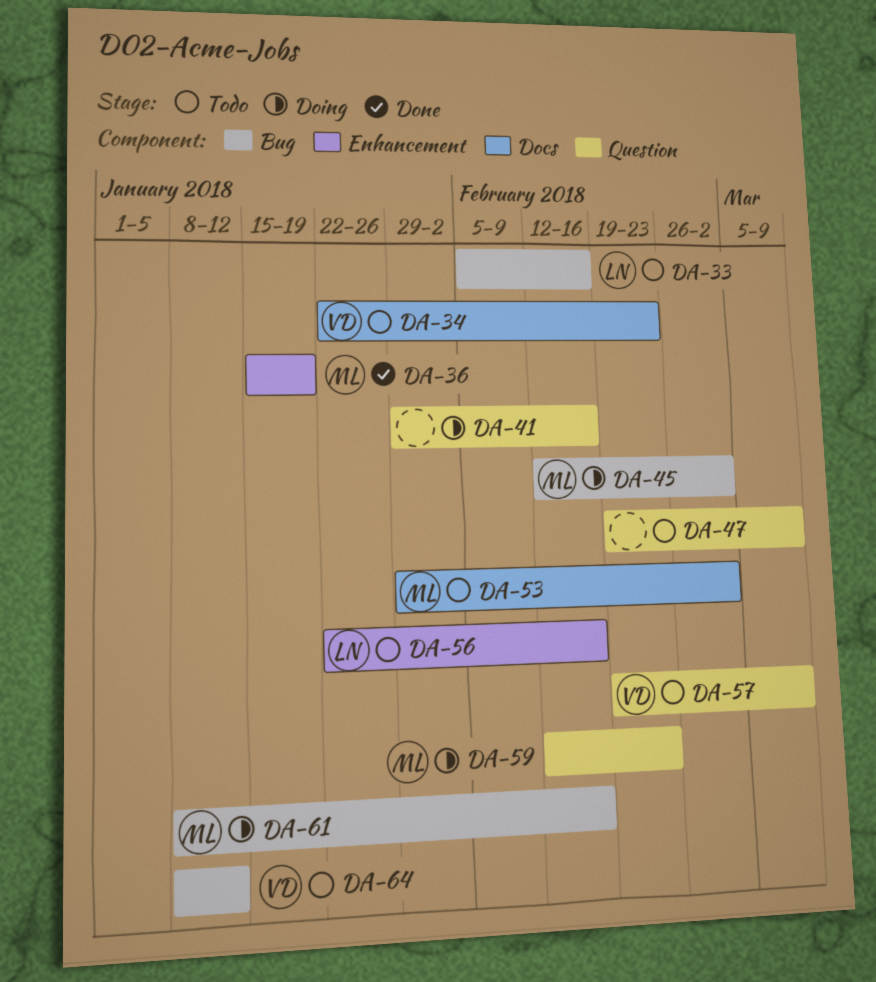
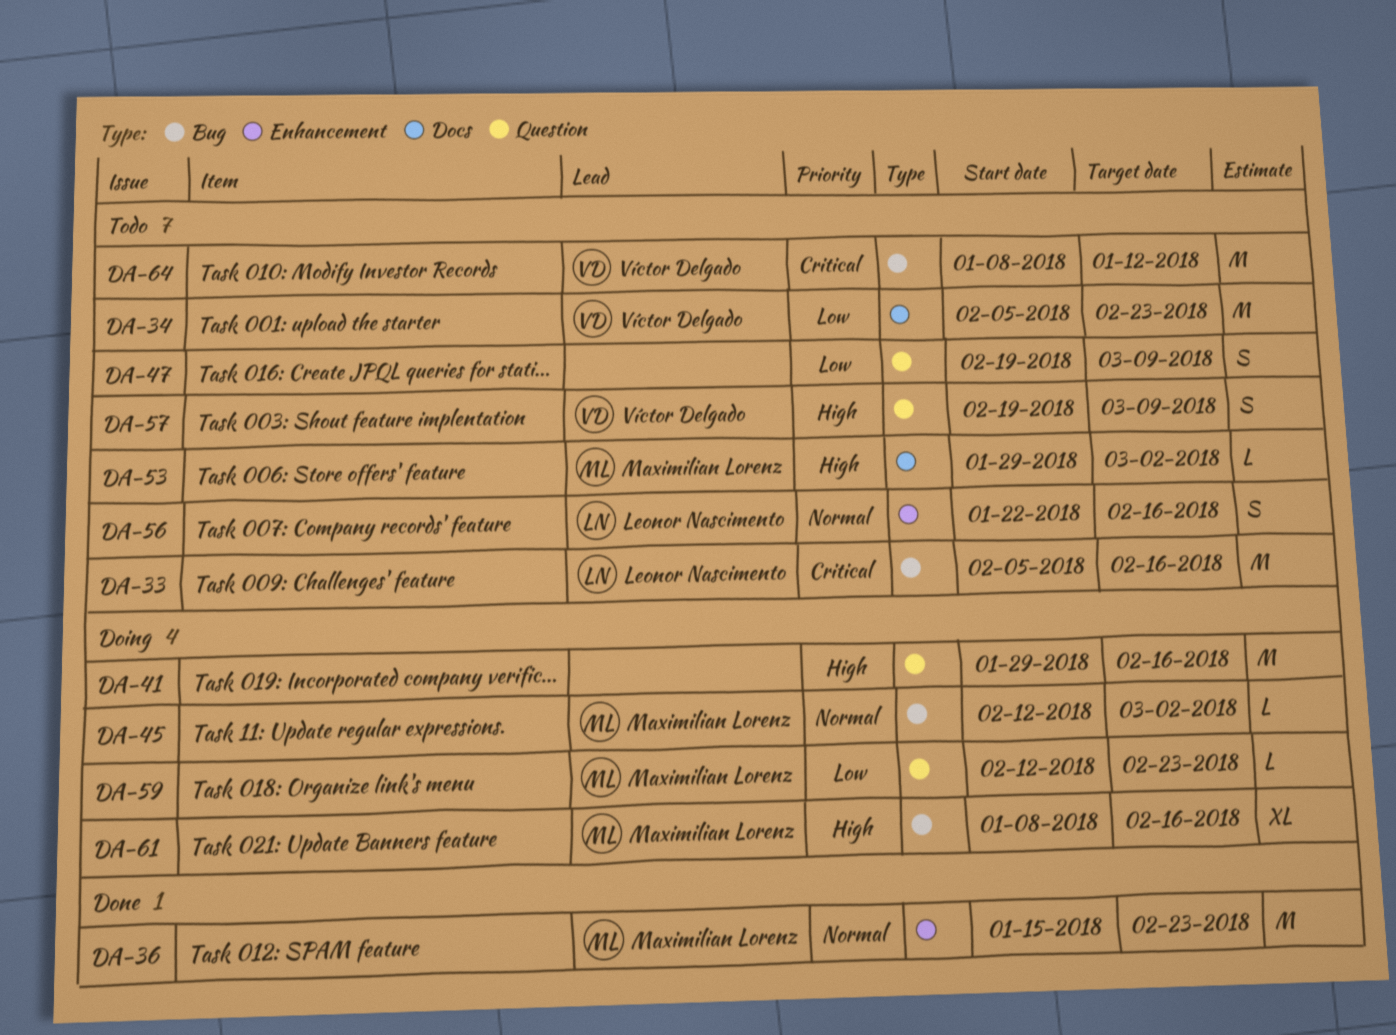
DA-34, start: Jan 22 -> Feb 5
DA-36, due: Jan 19 -> Feb 23

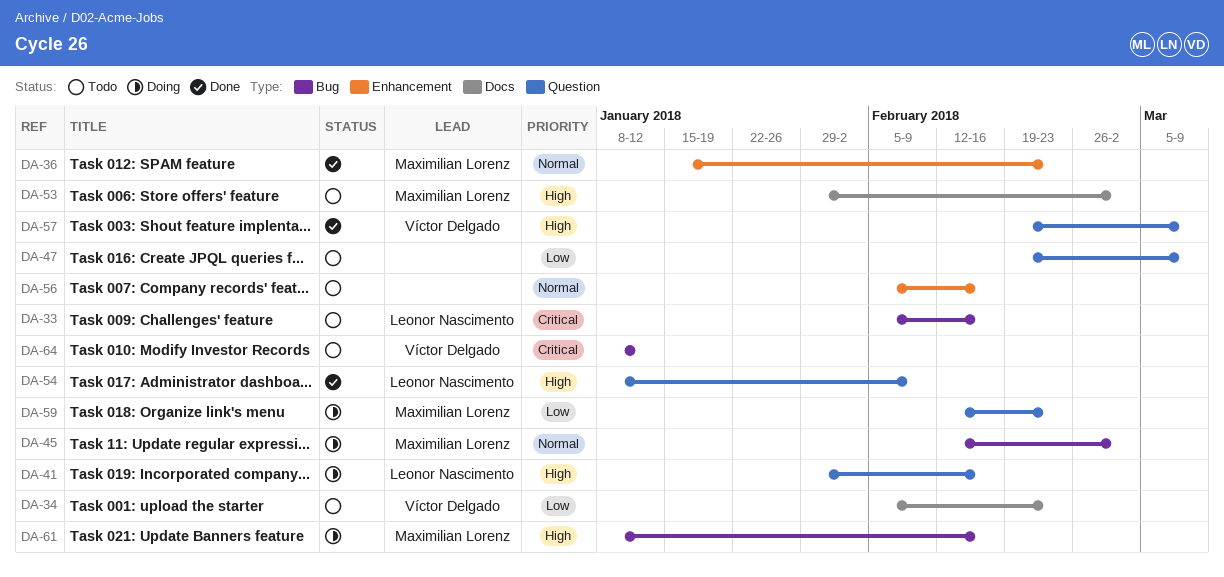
DA-41, owner: none -> Leonor Nascimento
DA-54: none -> present
DA-56, owner: Leonor Nascimento -> none
DA-56, start: Jan 22 -> Feb 5
DA-57, status: Todo -> Done

